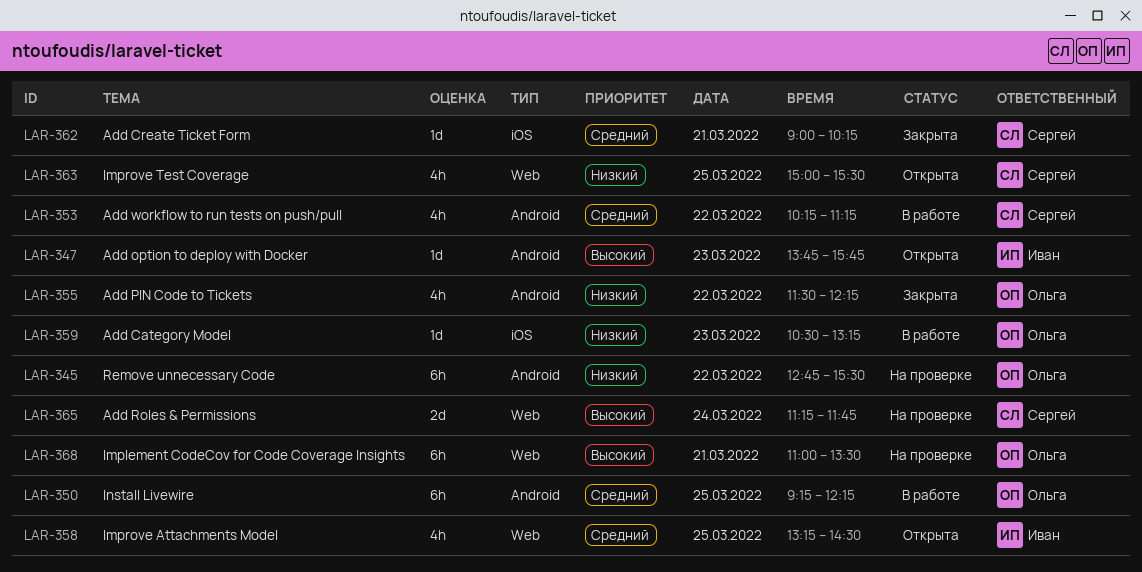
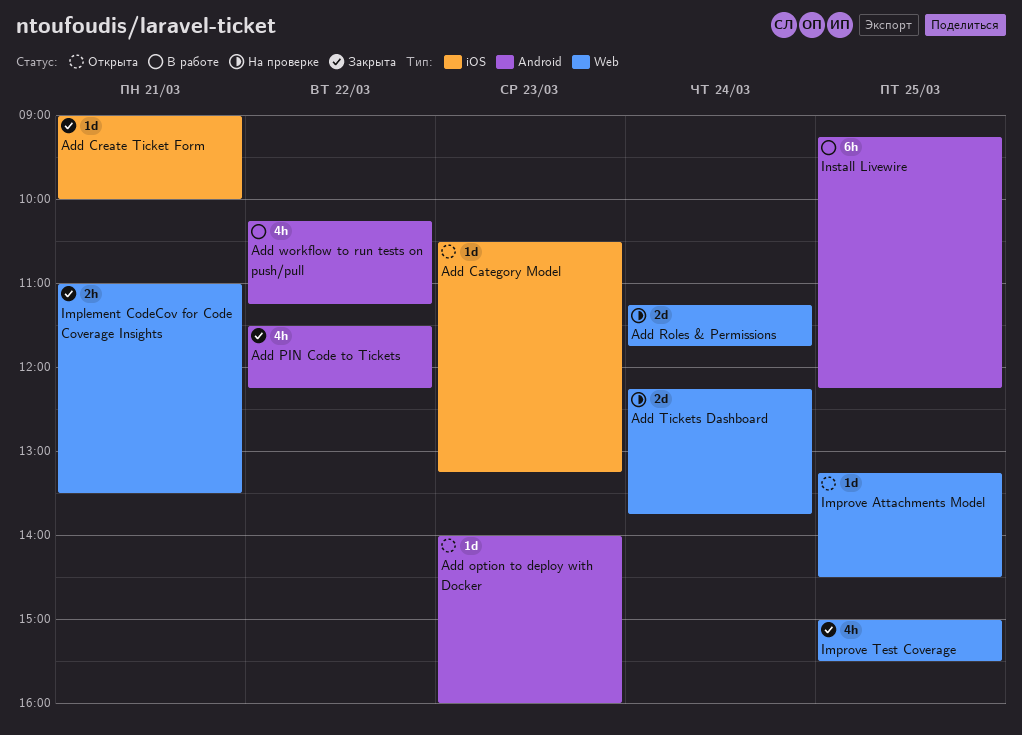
Add Category Model, status: В работе -> Открыта
Add Create Ticket Form, ends: 10:15 -> 10:00
Add option to deploy with Docker, begins: 13:45 -> 14:00
Add option to deploy with Docker, ends: 15:45 -> 16:00
Add Tickets Dashboard: none -> present
Implement CodeCov for Code Coverage Insights, status: На проверке -> Закрыта
Implement CodeCov for Code Coverage Insights, estimate: 6h -> 2h
Improve Attachments Model, estimate: 4h -> 1d
Improve Test Coverage, status: Открыта -> Закрыта
Remove unnecessary Code: present -> none

